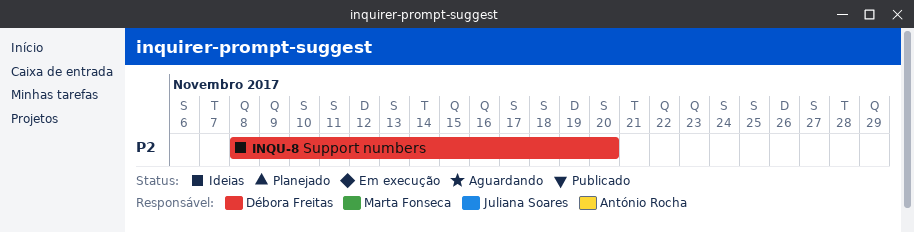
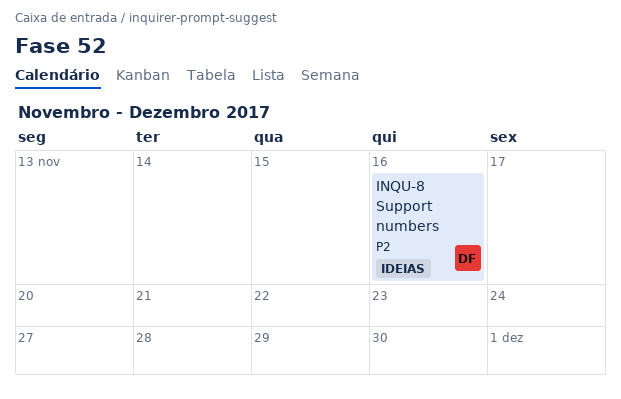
INQU-8, due: Nov 20 -> Nov 16

